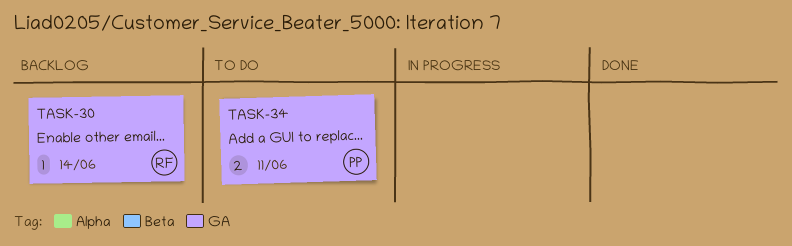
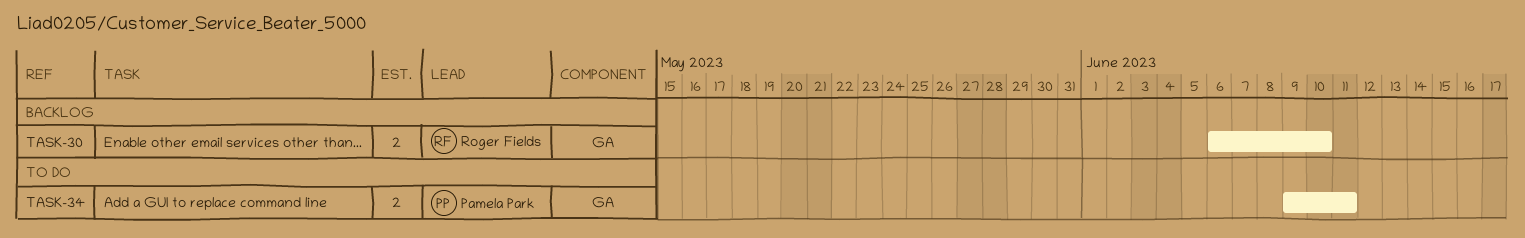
TASK-30, estimate: 1 -> 2
TASK-30, due: Jun 14 -> Jun 10

